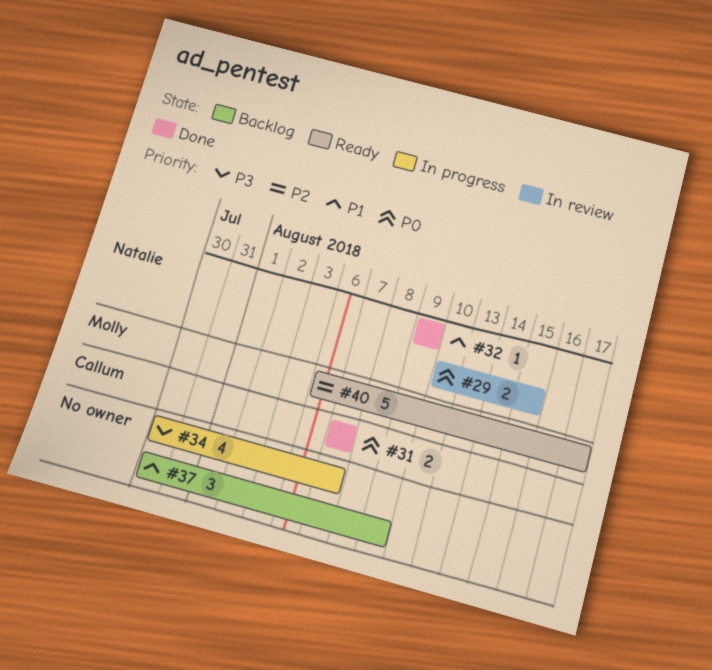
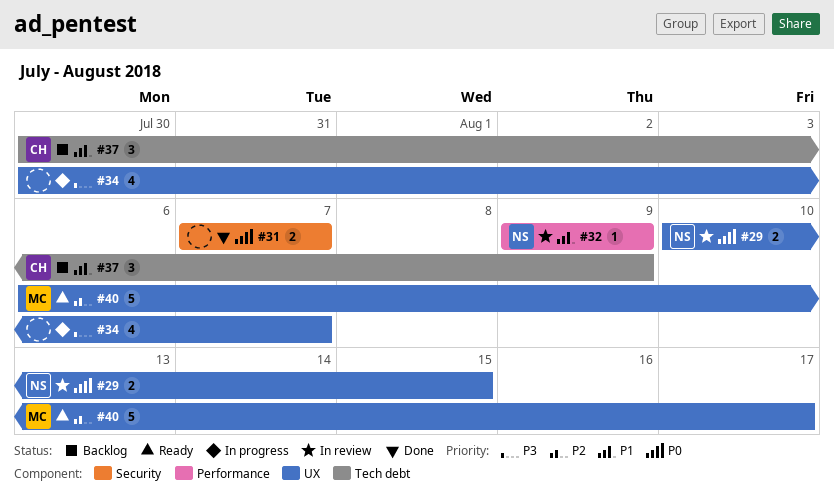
#31, owner: Callum -> none
#32, status: Done -> In review
#37, owner: none -> Callum

